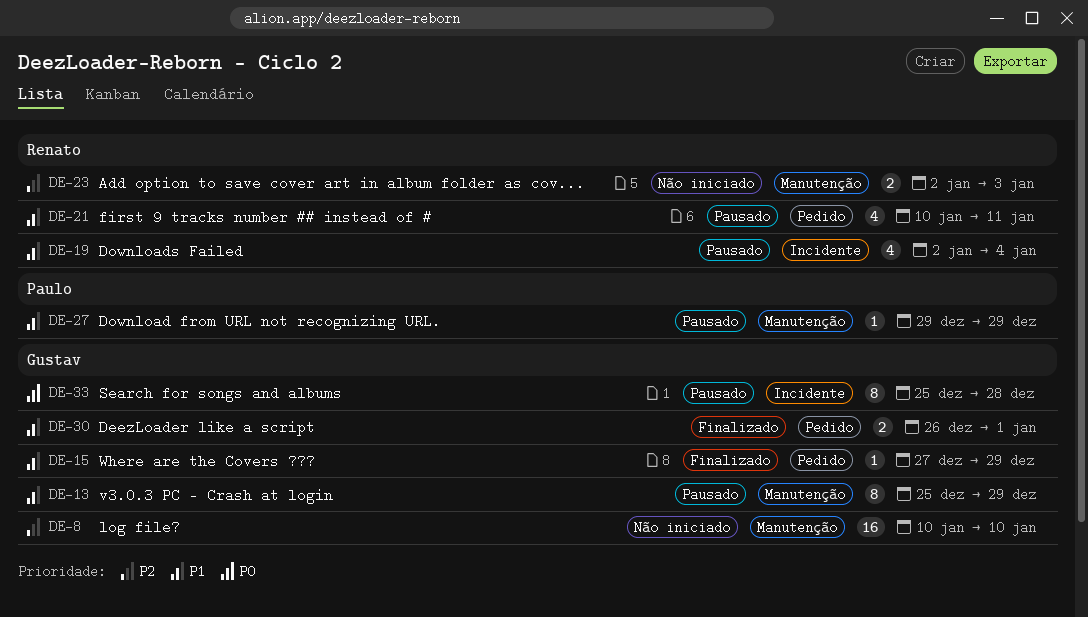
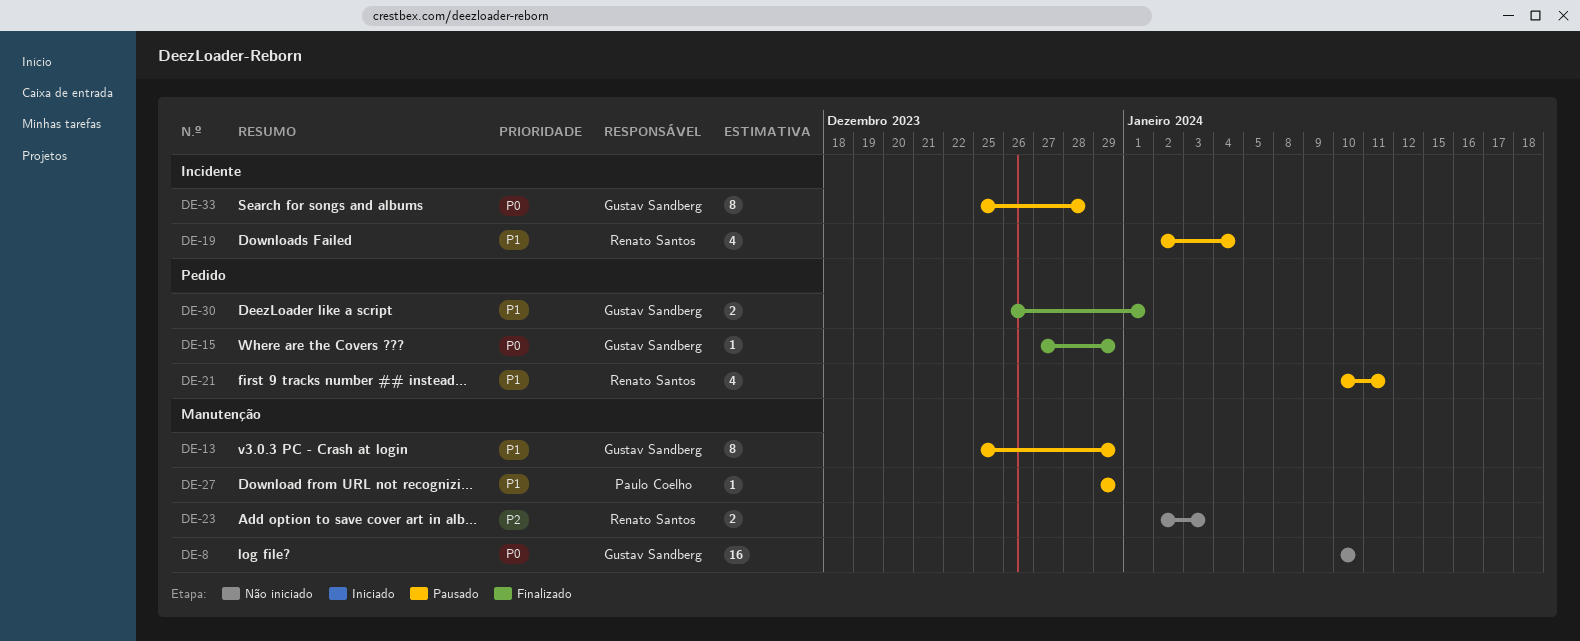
DE-8, priority: P2 -> P0
DE-15, priority: P1 -> P0

